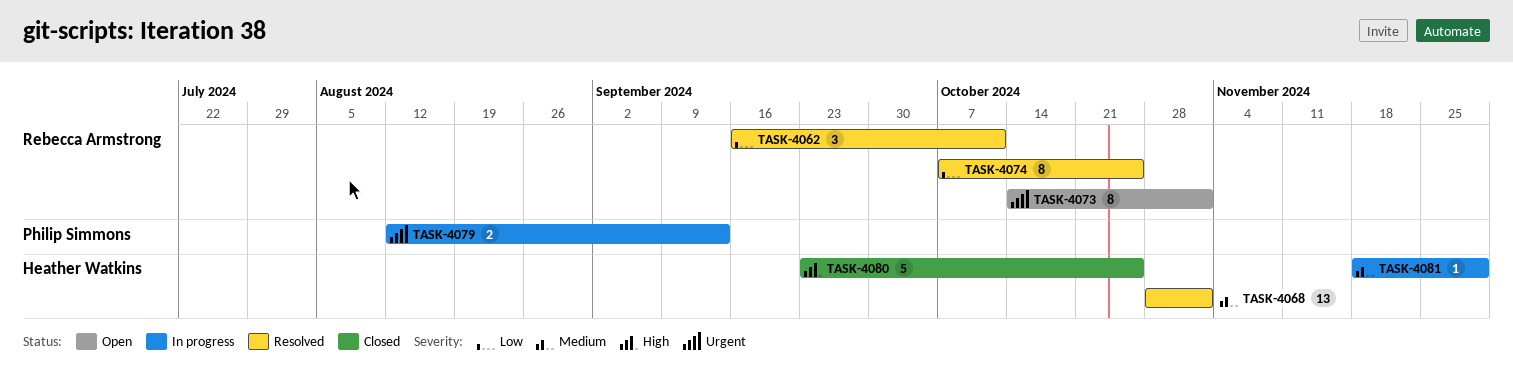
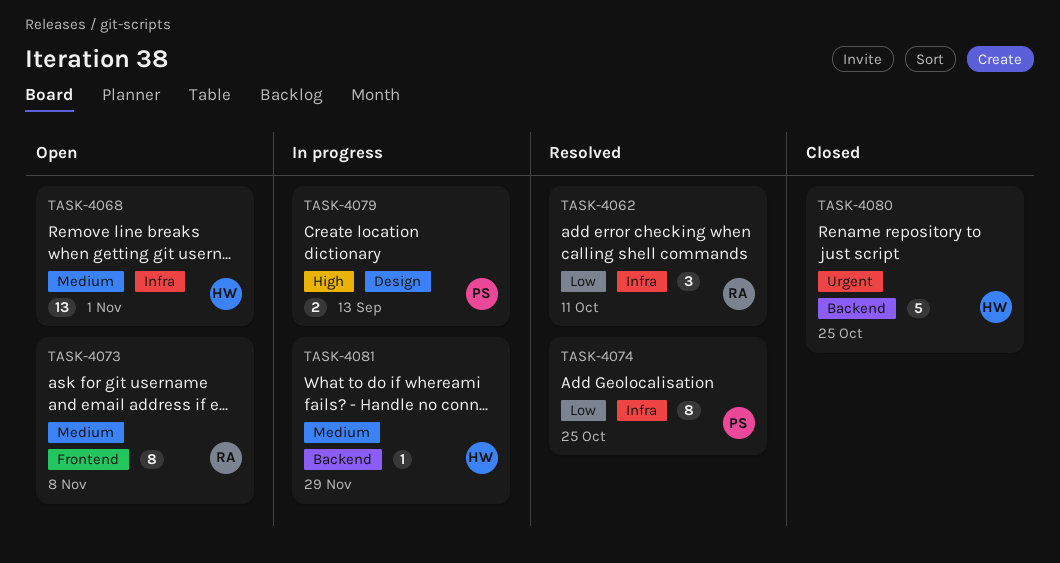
TASK-4068, status: Resolved -> Open
TASK-4073, priority: Urgent -> Medium
TASK-4073, due: Nov 1 -> Nov 8
TASK-4074, owner: Rebecca Armstrong -> Philip Simmons
TASK-4079, priority: Urgent -> High
TASK-4080, priority: High -> Urgent

